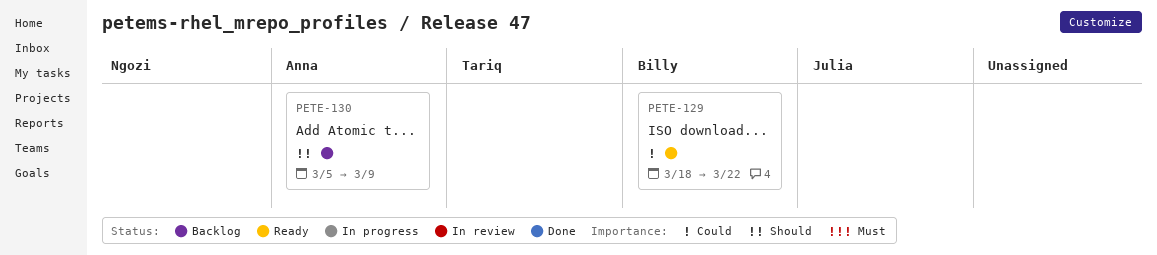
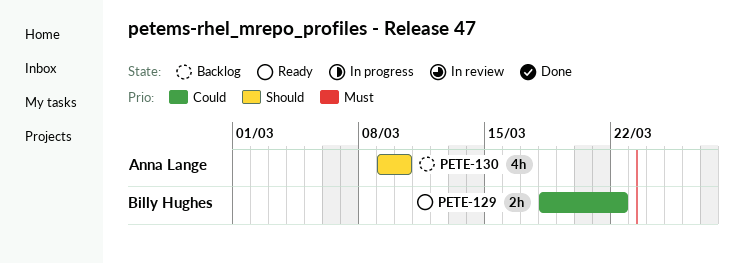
PETE-130, start: Mar 5 -> Mar 9
PETE-130, due: Mar 9 -> Mar 10

